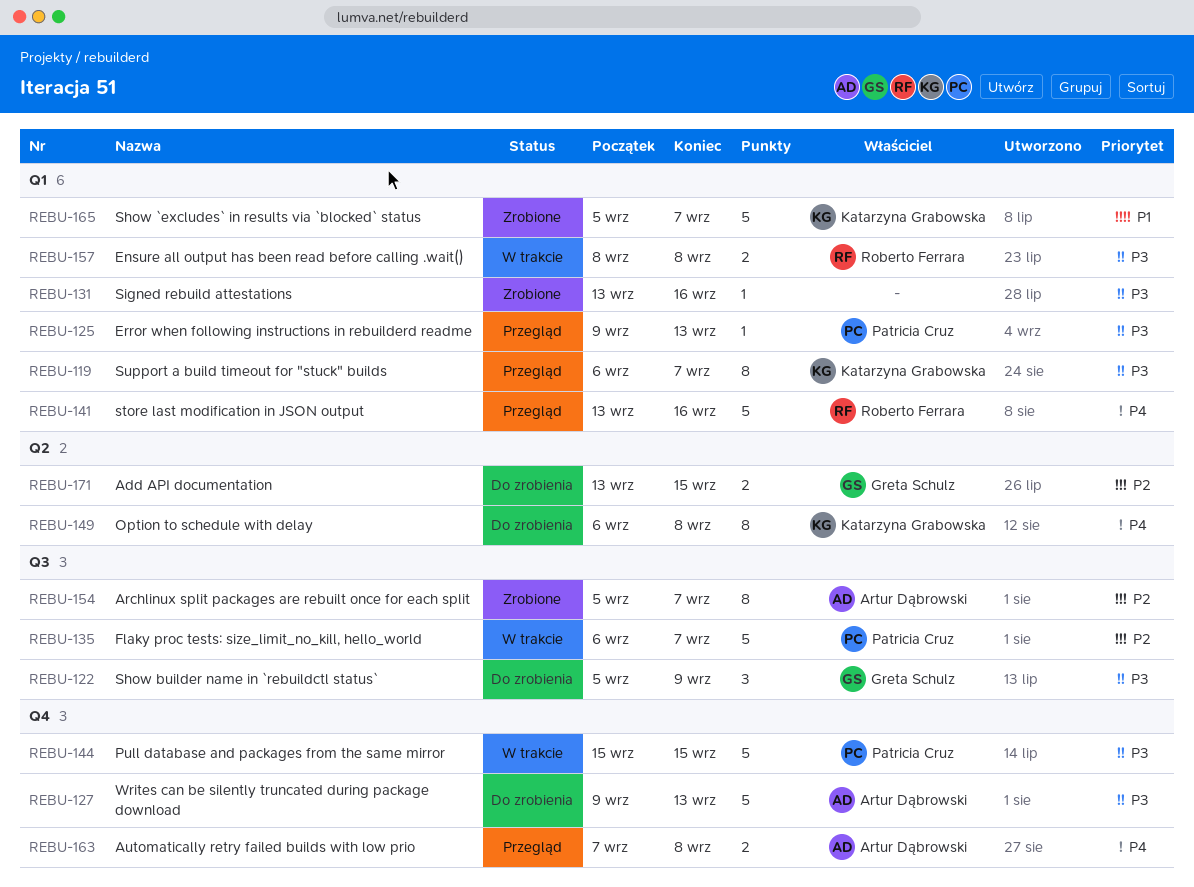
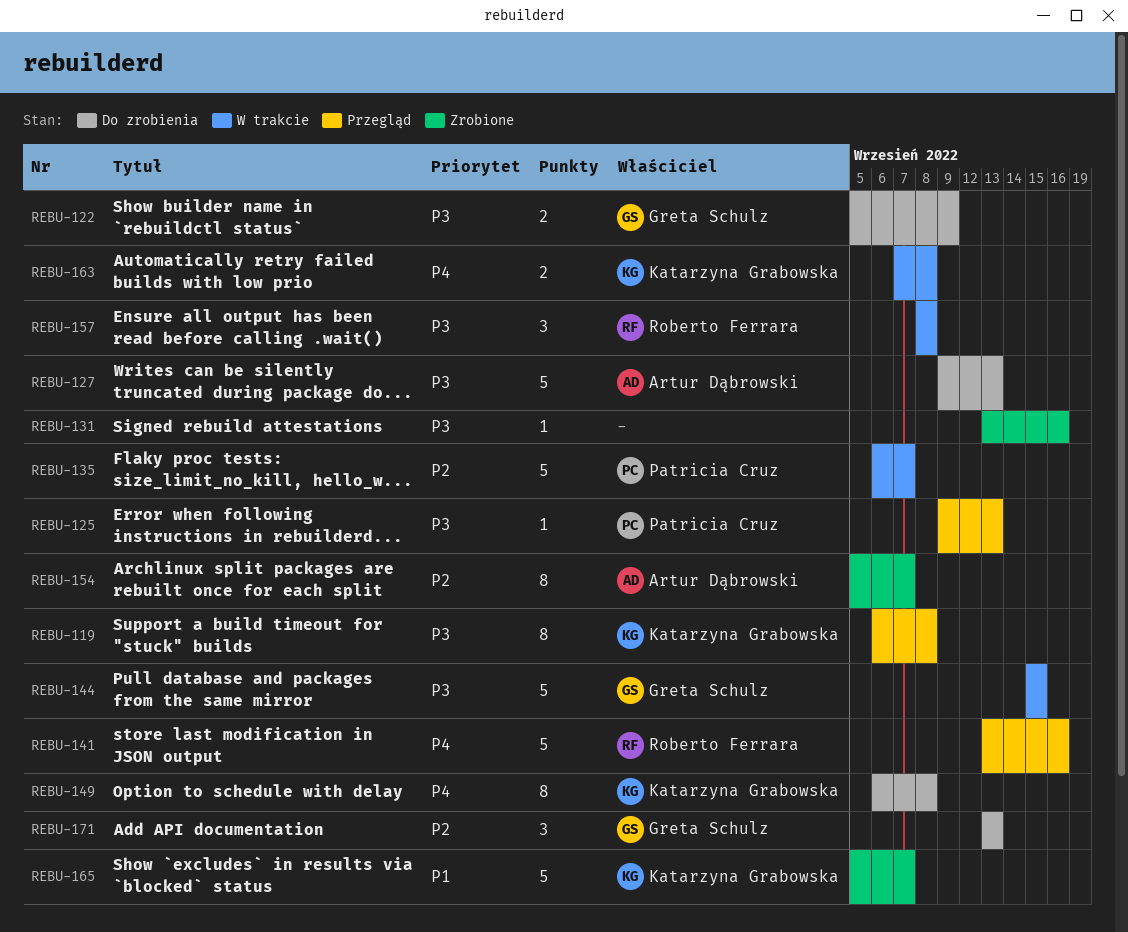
REBU-119, due: Sep 7 -> Sep 8
REBU-122, estimate: 3 -> 2
REBU-144, owner: Patricia Cruz -> Greta Schulz
REBU-157, estimate: 2 -> 3
REBU-163, status: Przegląd -> W trakcie
REBU-163, owner: Artur Dąbrowski -> Katarzyna Grabowska
REBU-171, estimate: 2 -> 3
REBU-171, due: Sep 15 -> Sep 13

